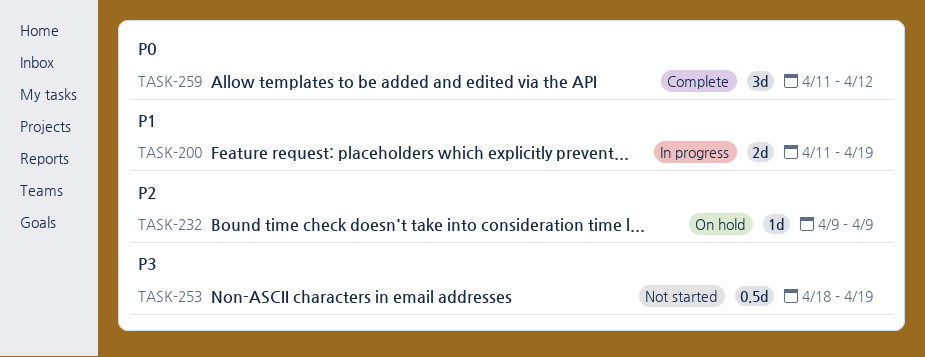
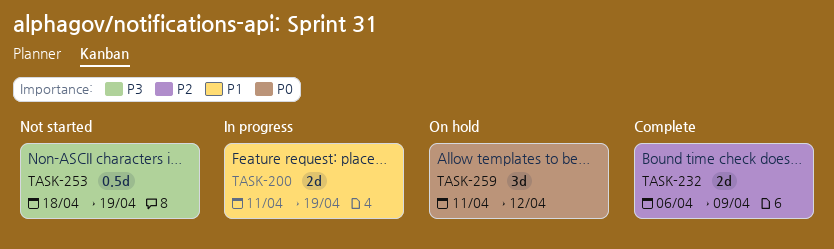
TASK-232, status: On hold -> Complete
TASK-232, estimate: 1d -> 2d
TASK-232, start: Apr 9 -> Apr 6
TASK-259, status: Complete -> On hold

